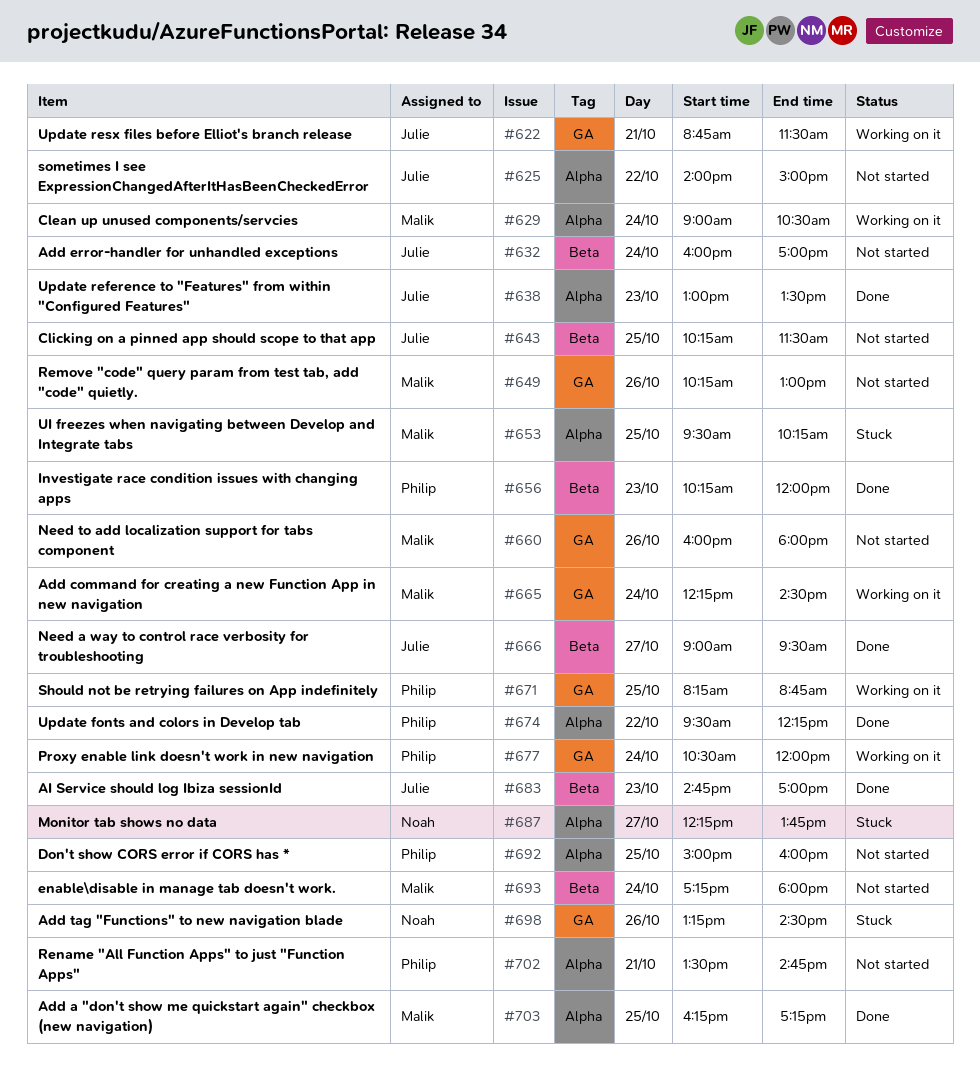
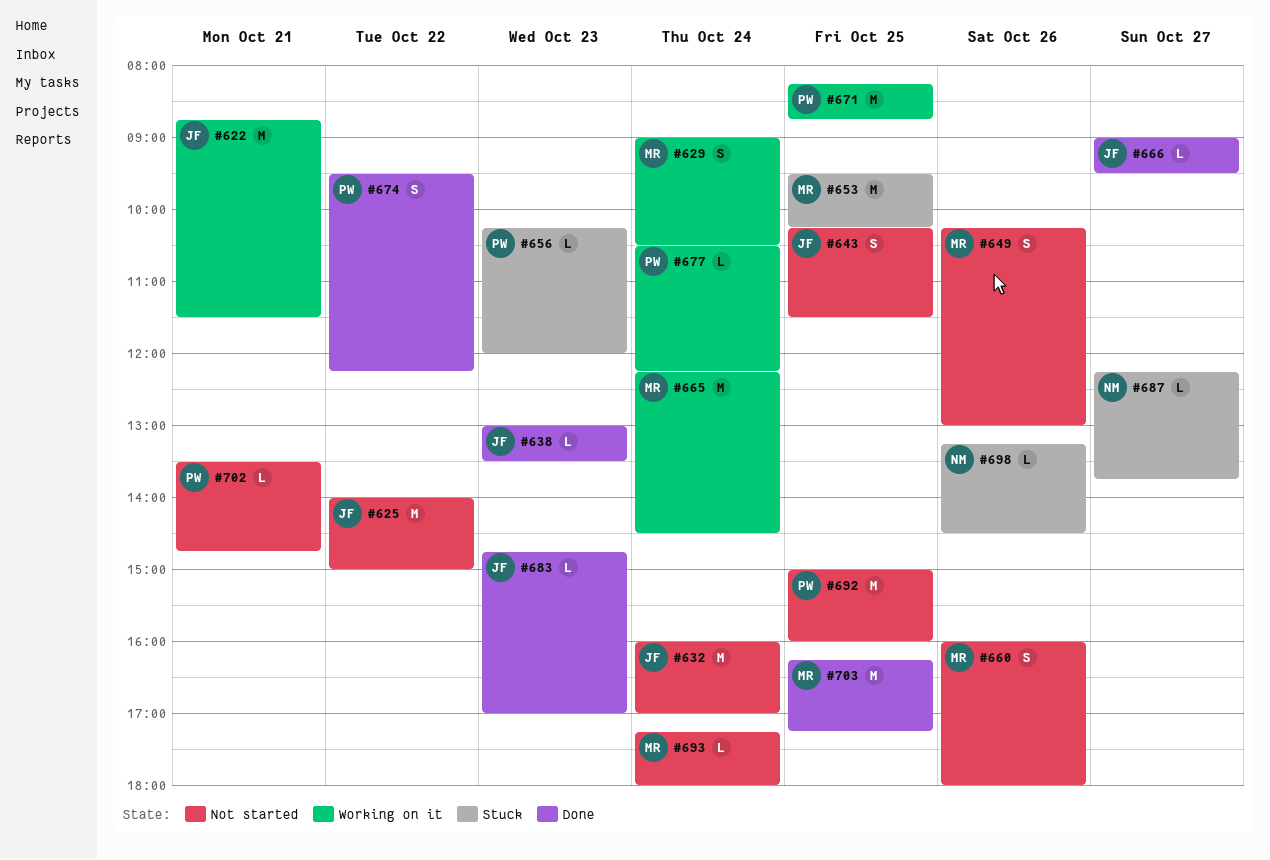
#656, status: Done -> Stuck
#677, ends: 12:00 -> 12:15

